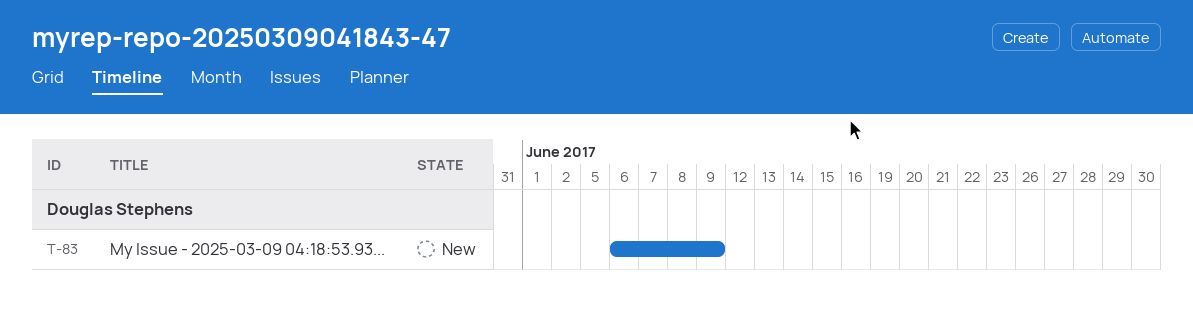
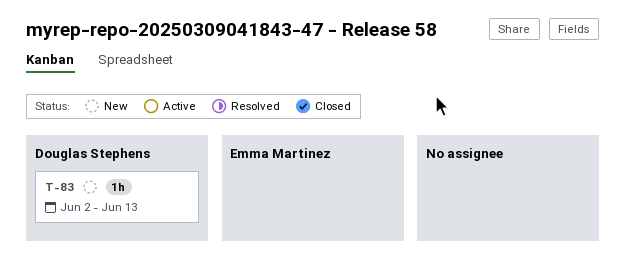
T-83, start: Jun 6 -> Jun 2
T-83, due: Jun 9 -> Jun 13

